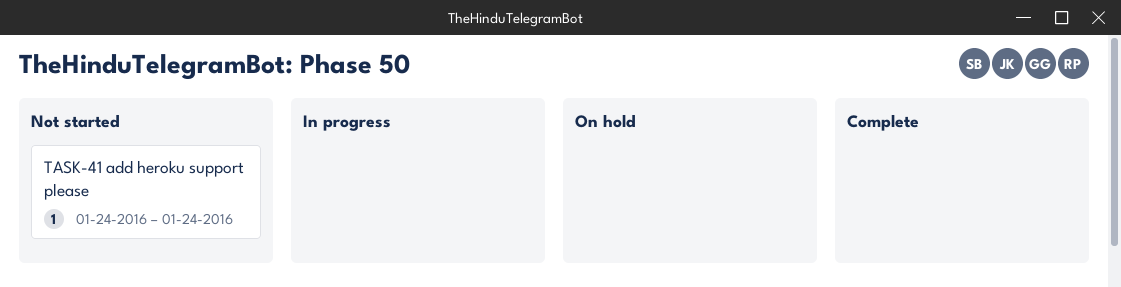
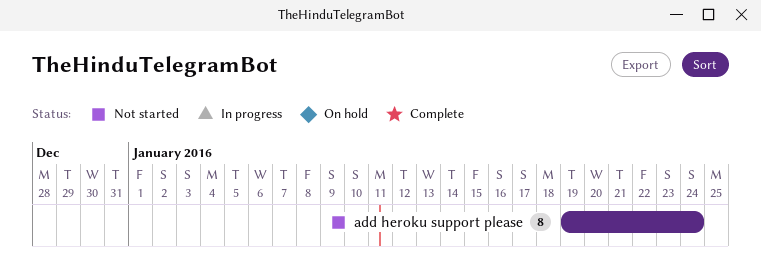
add heroku support please, estimate: 1 -> 8
add heroku support please, start: Jan 24 -> Jan 19

